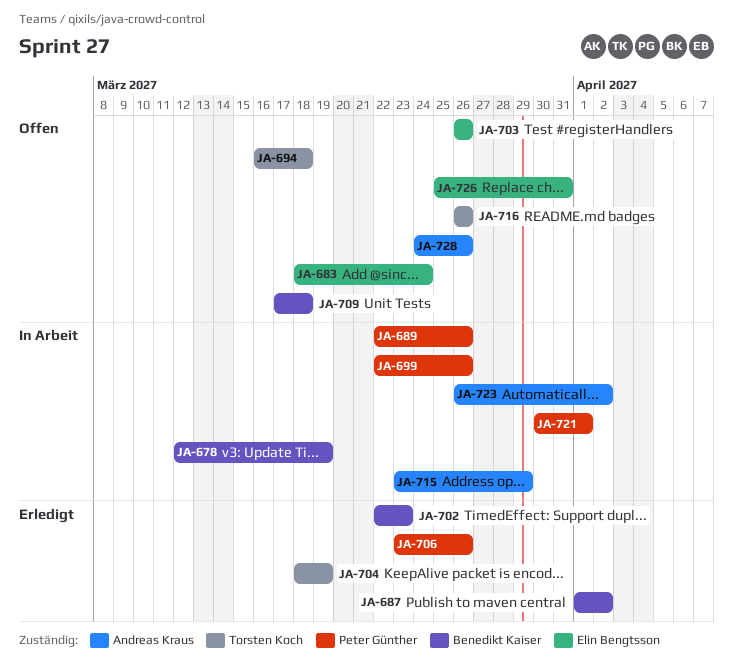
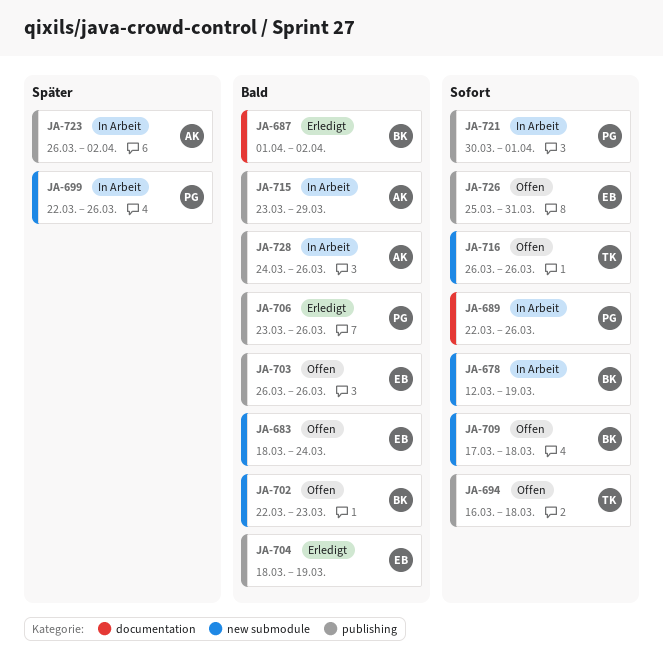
JA-702, status: Erledigt -> Offen
JA-704, owner: Torsten Koch -> Elin Bengtsson
JA-728, status: Offen -> In Arbeit

